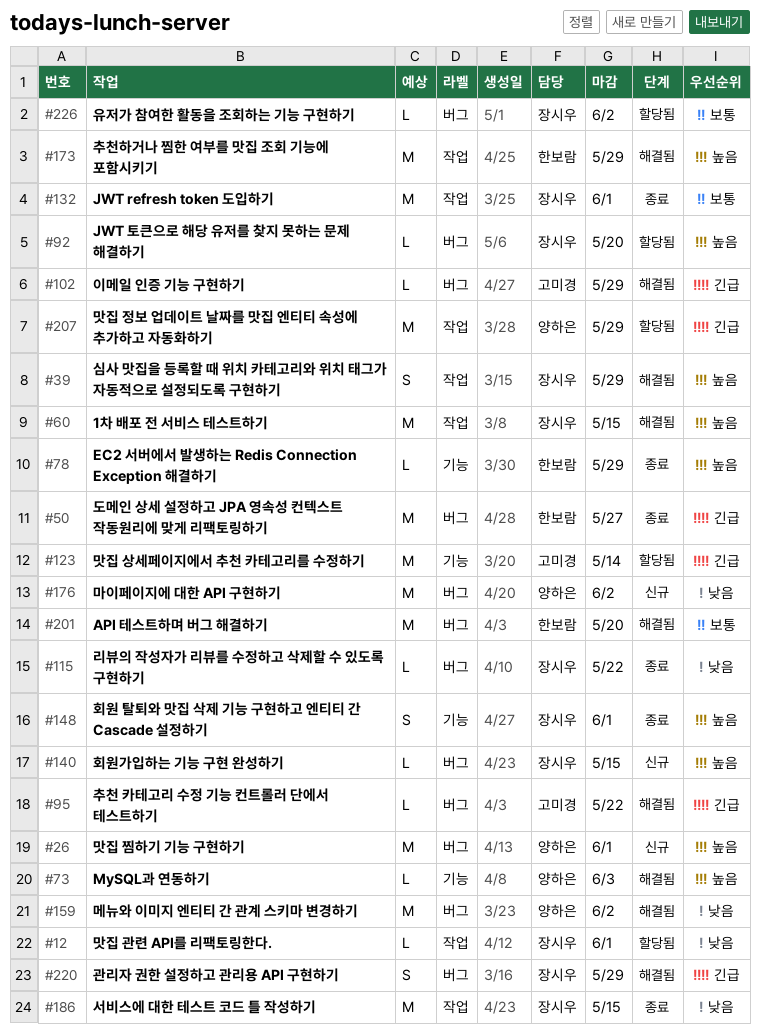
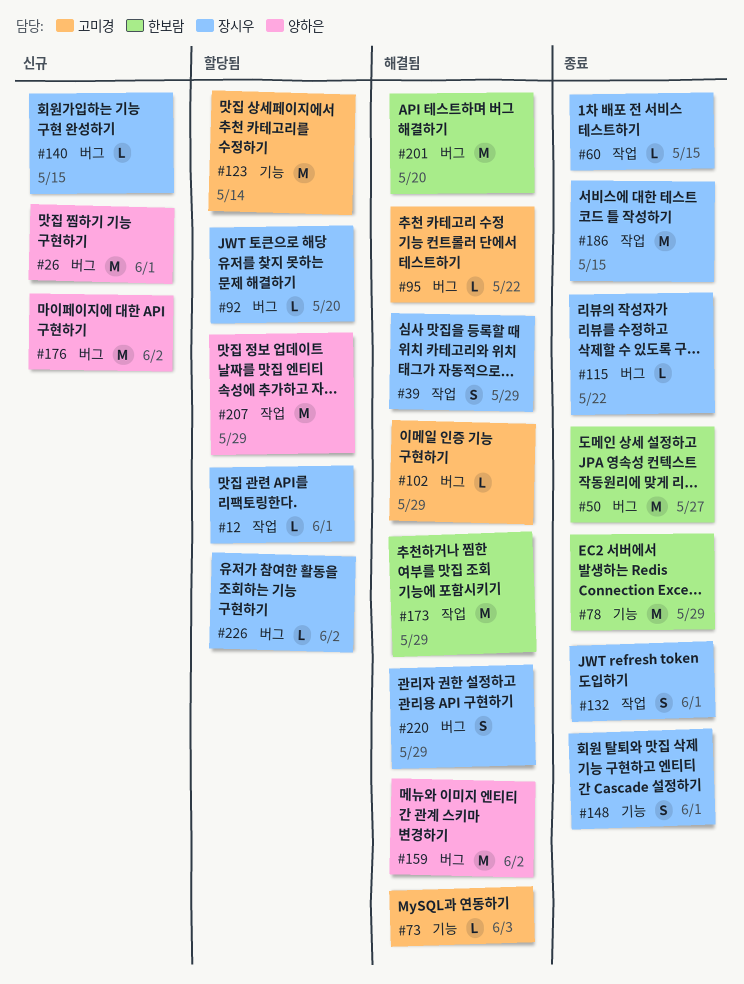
#60, status: 해결됨 -> 종료
#60, estimate: M -> L
#73, owner: 양하은 -> 고미경
#78, estimate: L -> M
#132, estimate: M -> S

